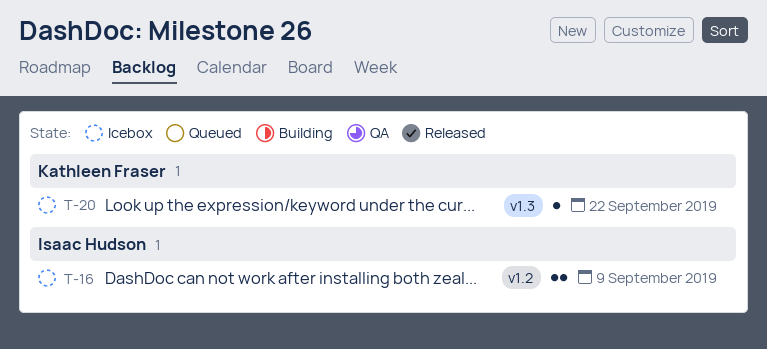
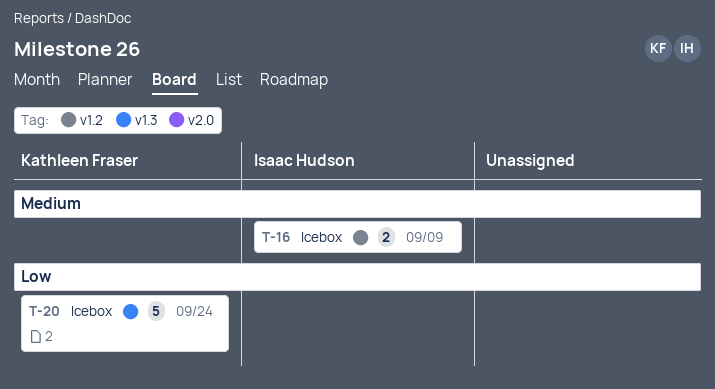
T-20, estimate: 1 -> 5
T-20, due: Sep 22 -> Sep 24

